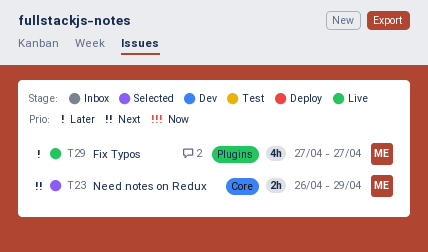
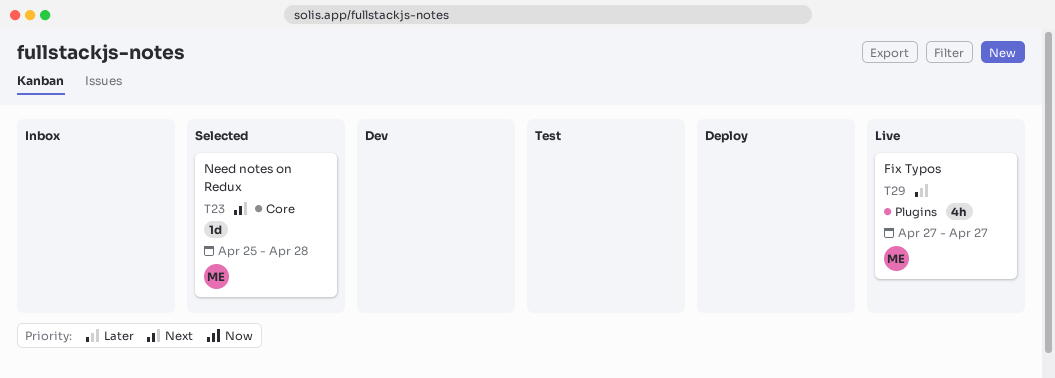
T23, estimate: 2h -> 1d
T23, start: Apr 26 -> Apr 25
T23, due: Apr 29 -> Apr 28

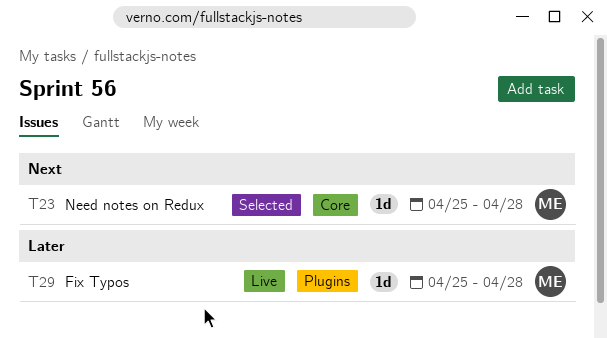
T29, estimate: 4h -> 1d
T29, start: Apr 27 -> Apr 25
T29, due: Apr 27 -> Apr 28

